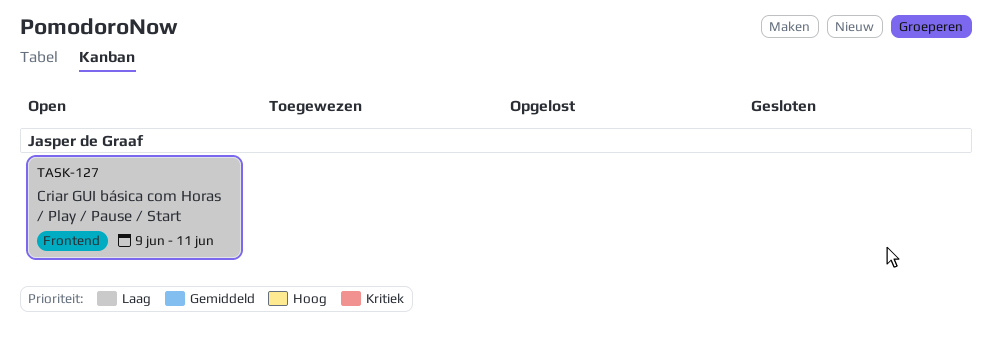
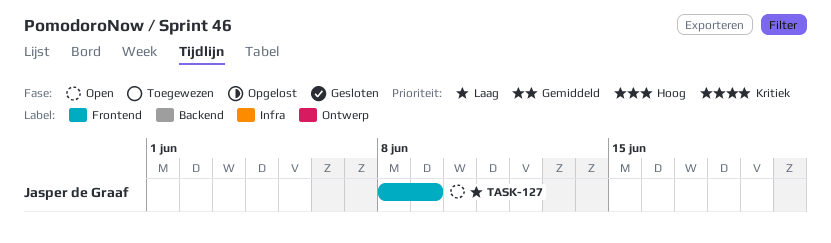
TASK-127, start: Jun 9 -> Jun 8
TASK-127, due: Jun 11 -> Jun 9

